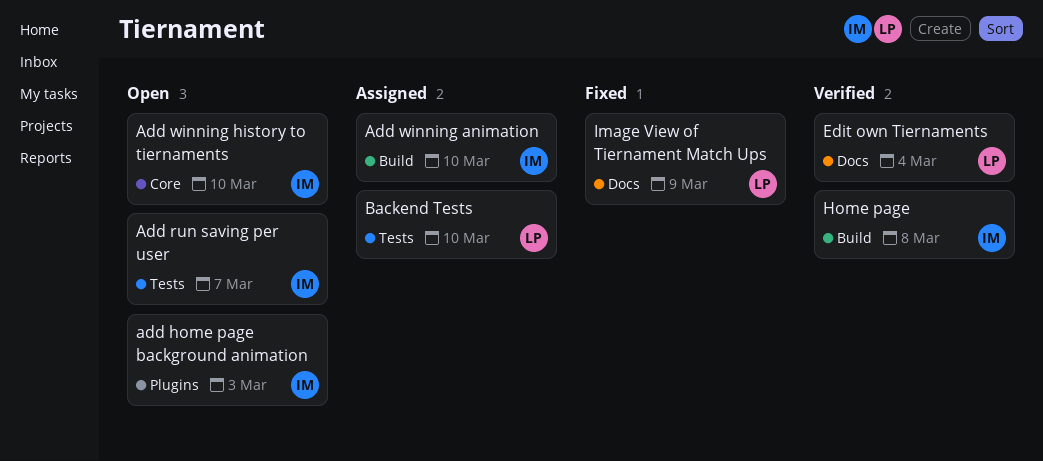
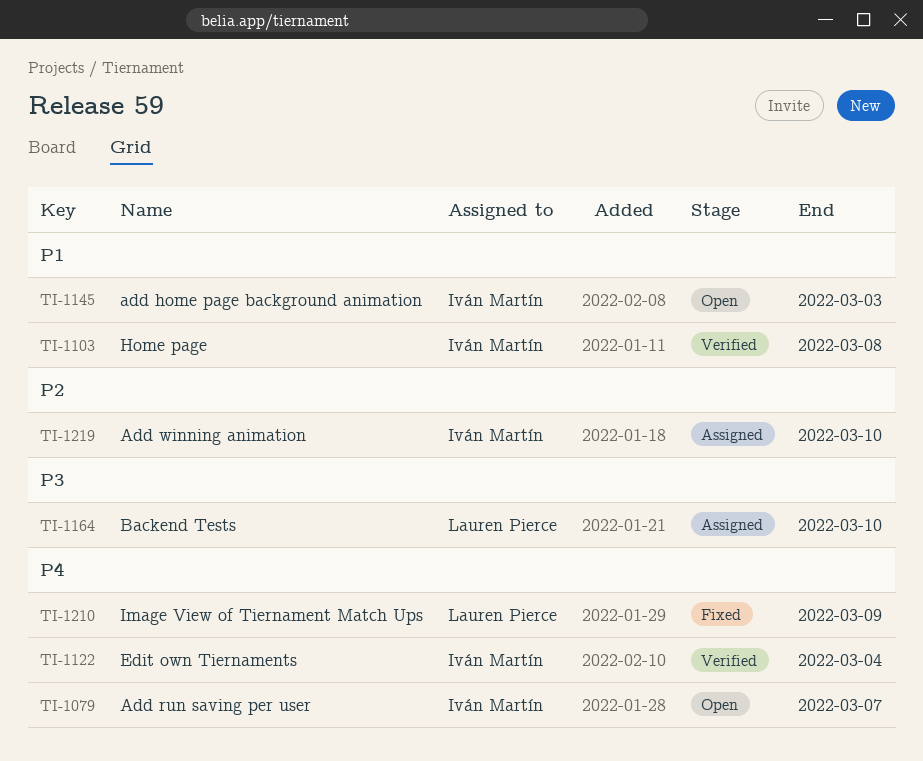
Add winning history to tiernaments: present -> none
Edit own Tiernaments, owner: Lauren Pierce -> Iván Martín

